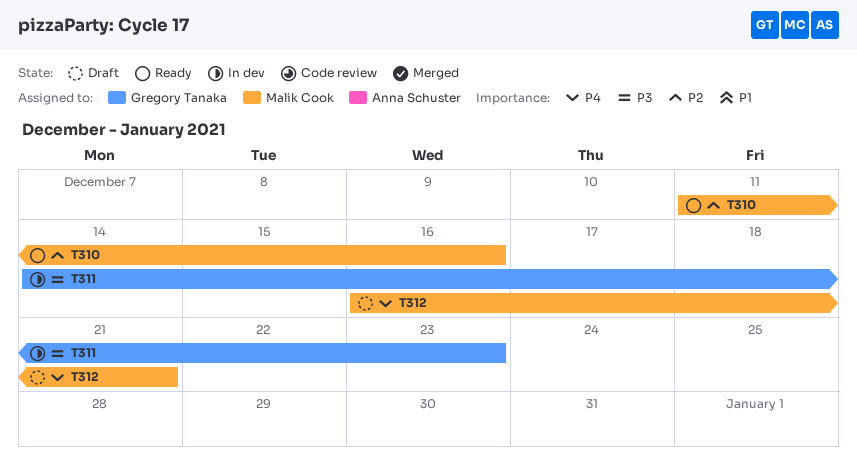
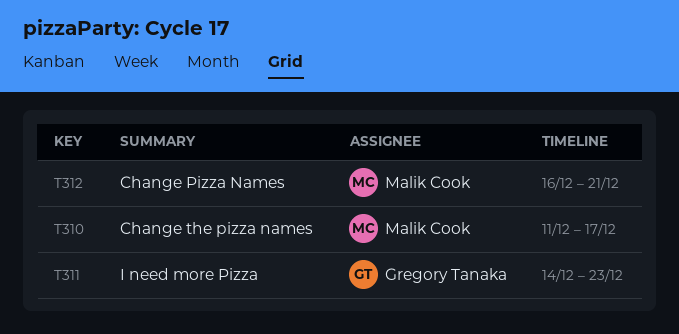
T310, due: Dec 16 -> Dec 17

